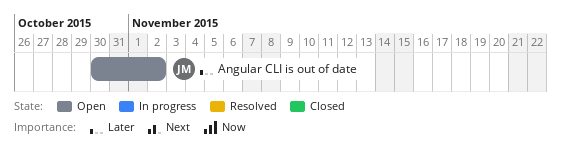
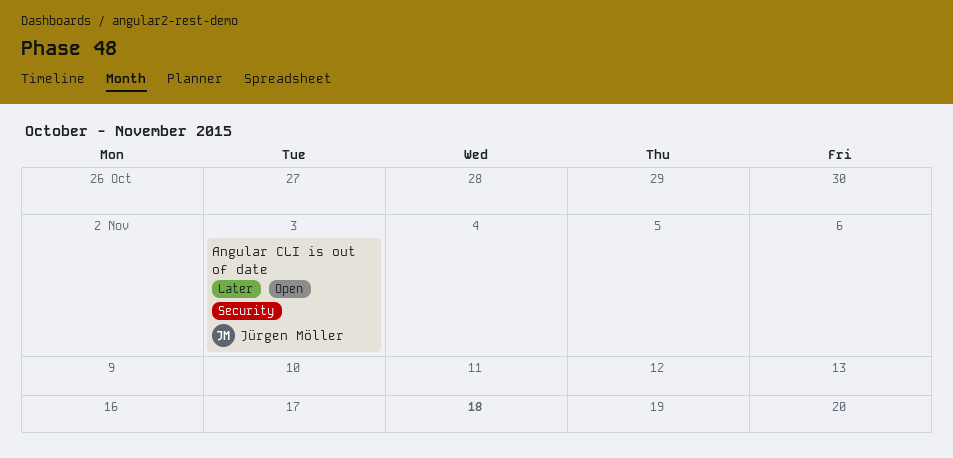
Angular CLI is out of date, due: Nov 2 -> Nov 3

